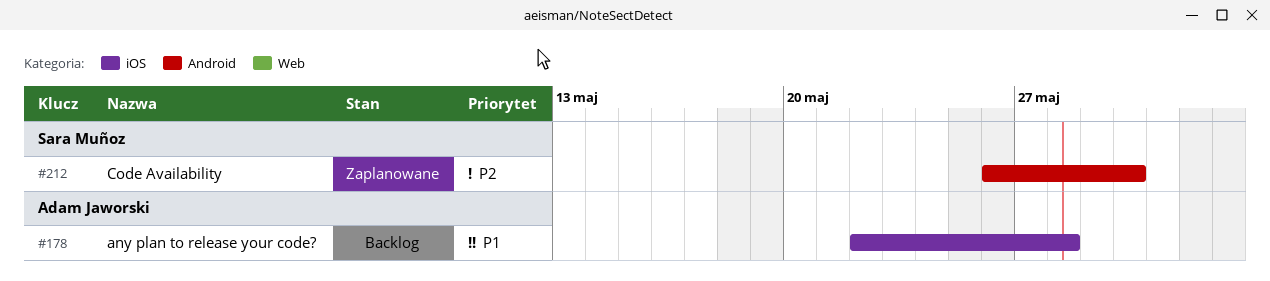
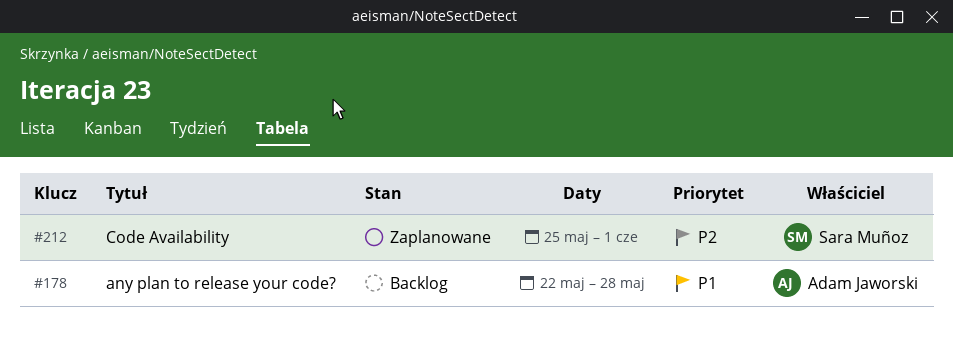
#212, start: May 26 -> May 25
#212, due: May 30 -> Jun 1

